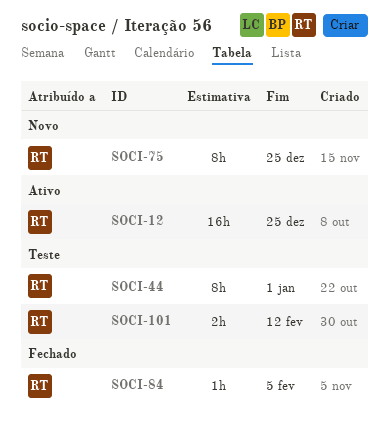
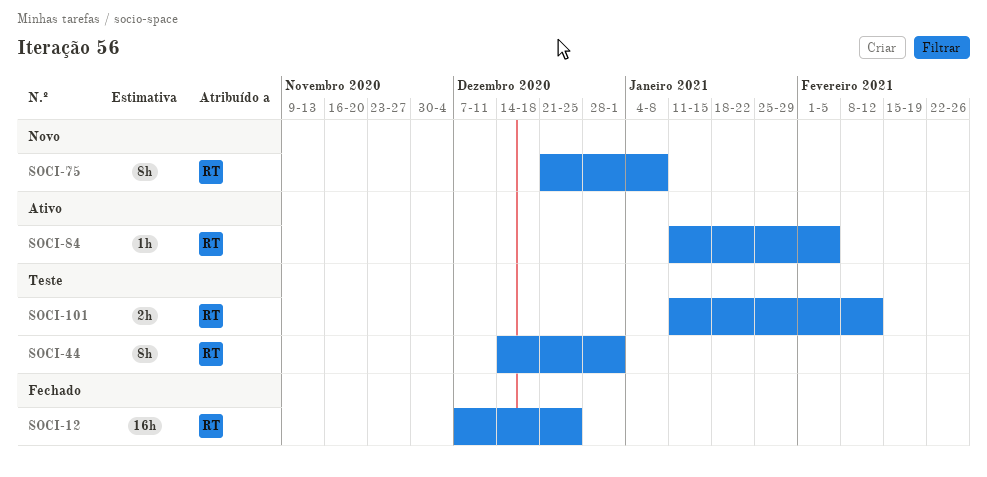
SOCI-12, status: Ativo -> Fechado
SOCI-75, due: Dec 25 -> Jan 8
SOCI-84, status: Fechado -> Ativo

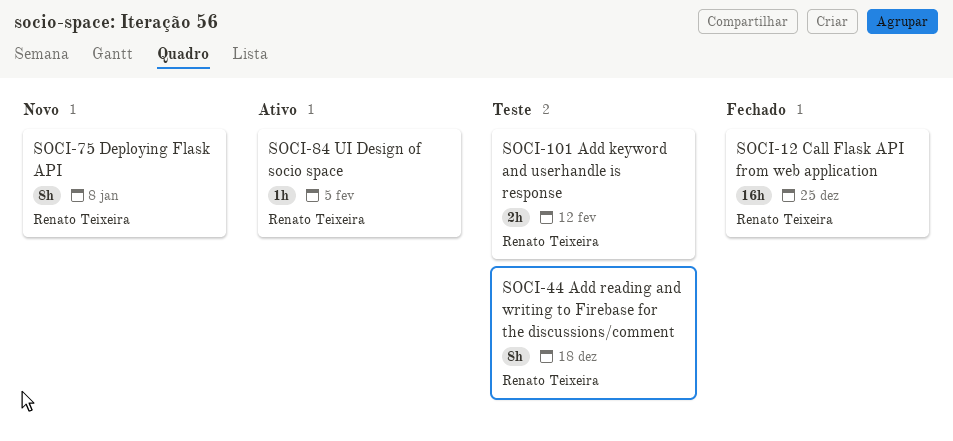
SOCI-44, due: Jan 1 -> Dec 18

